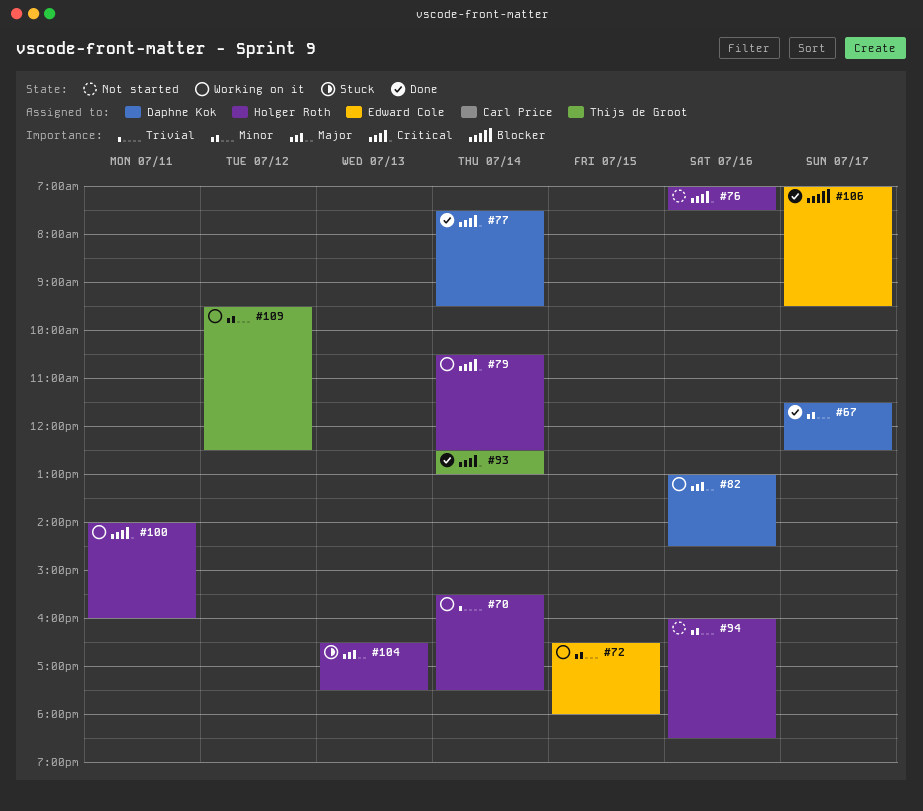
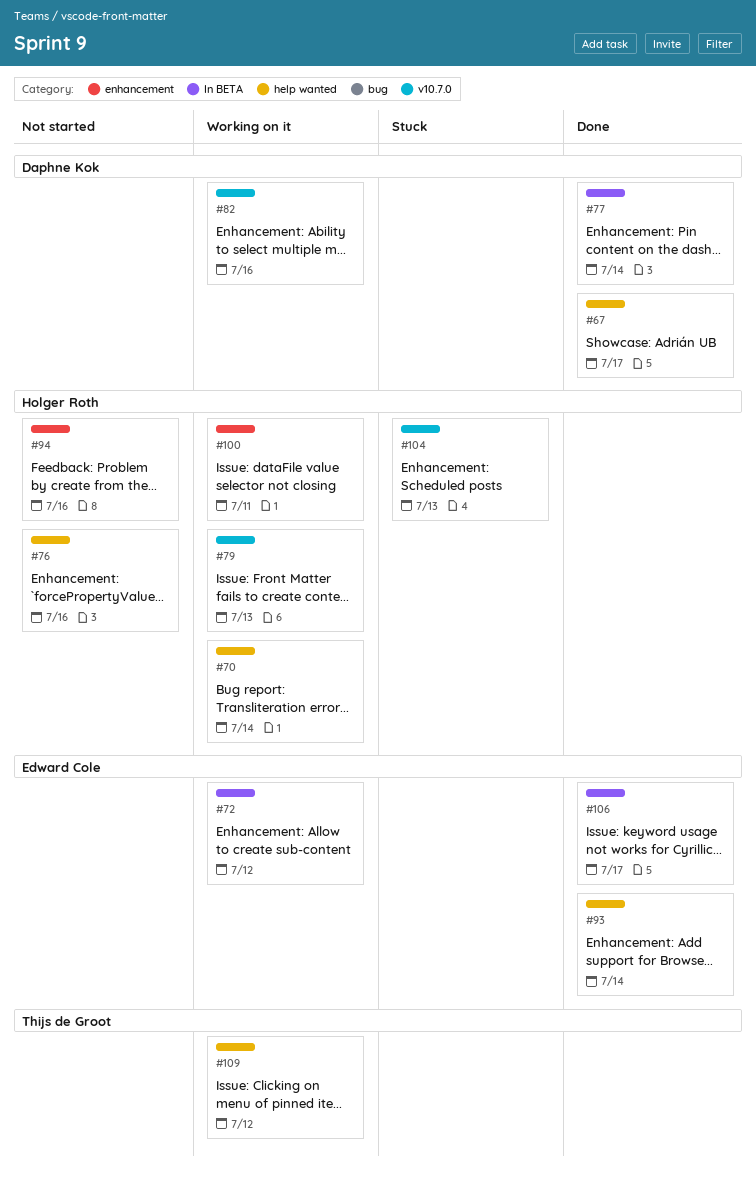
#72, day: Jul 15 -> Jul 12
#79, day: Jul 14 -> Jul 13
#93, owner: Thijs de Groot -> Edward Cole

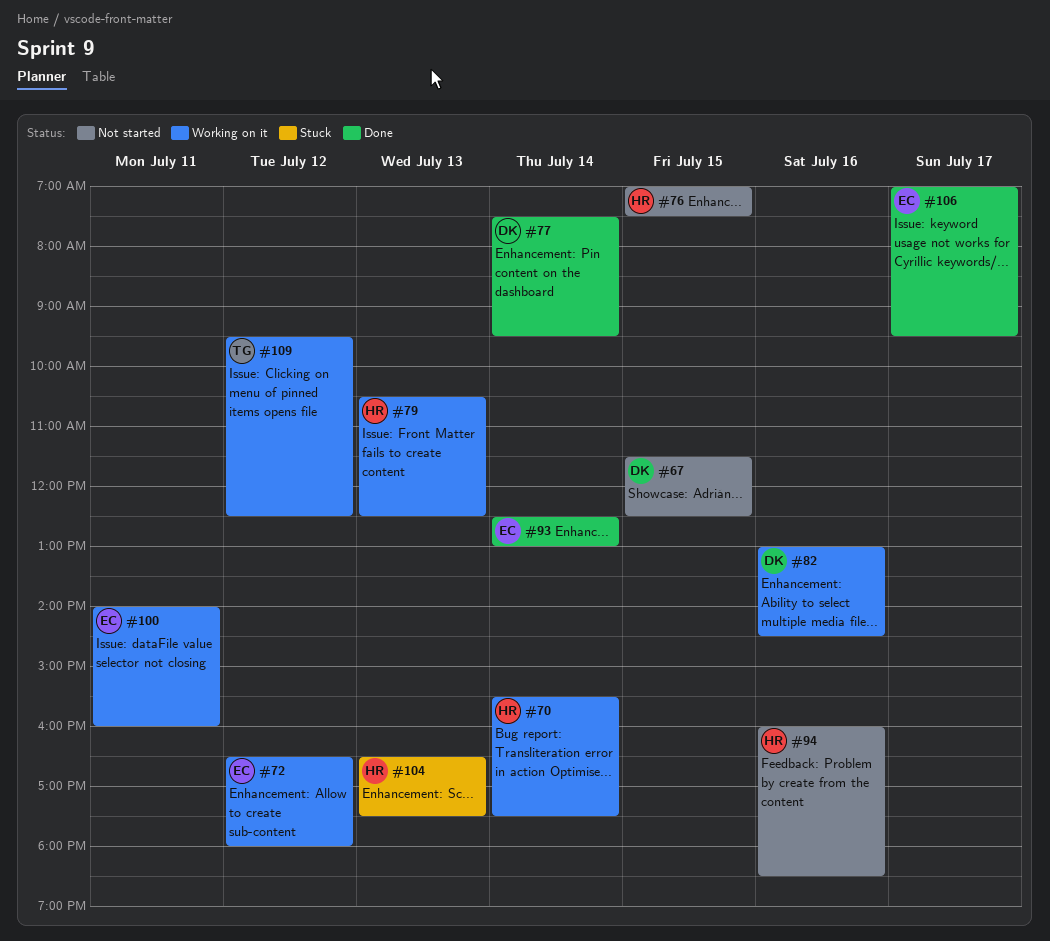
#67, status: Done -> Not started
#67, day: Jul 17 -> Jul 15
#76, day: Jul 16 -> Jul 15
#100, owner: Holger Roth -> Edward Cole

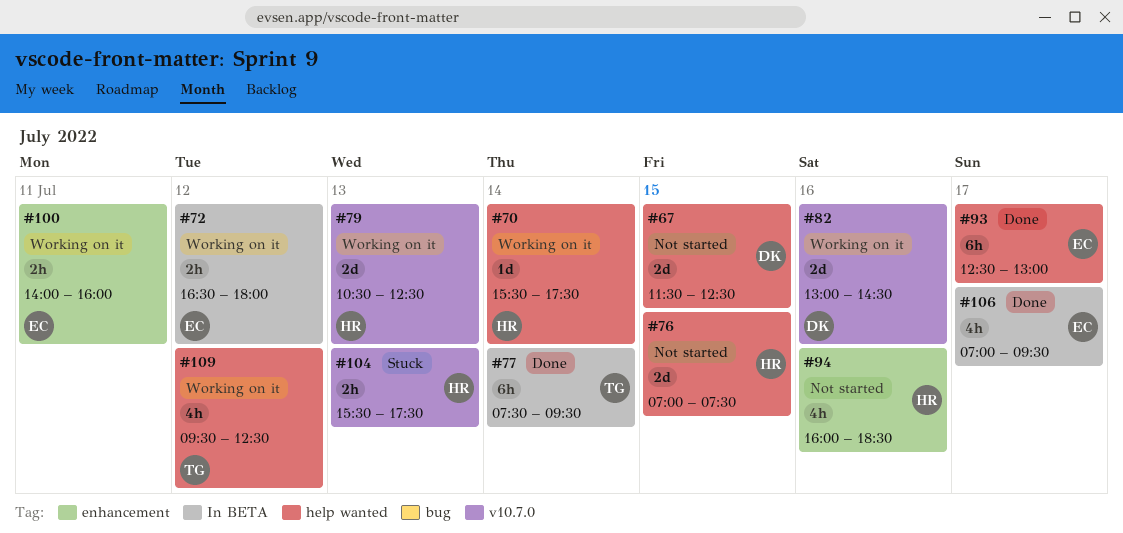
#77, owner: DK -> TG
#93, day: Jul 14 -> Jul 17
#104, begins: 16:30 -> 15:30

